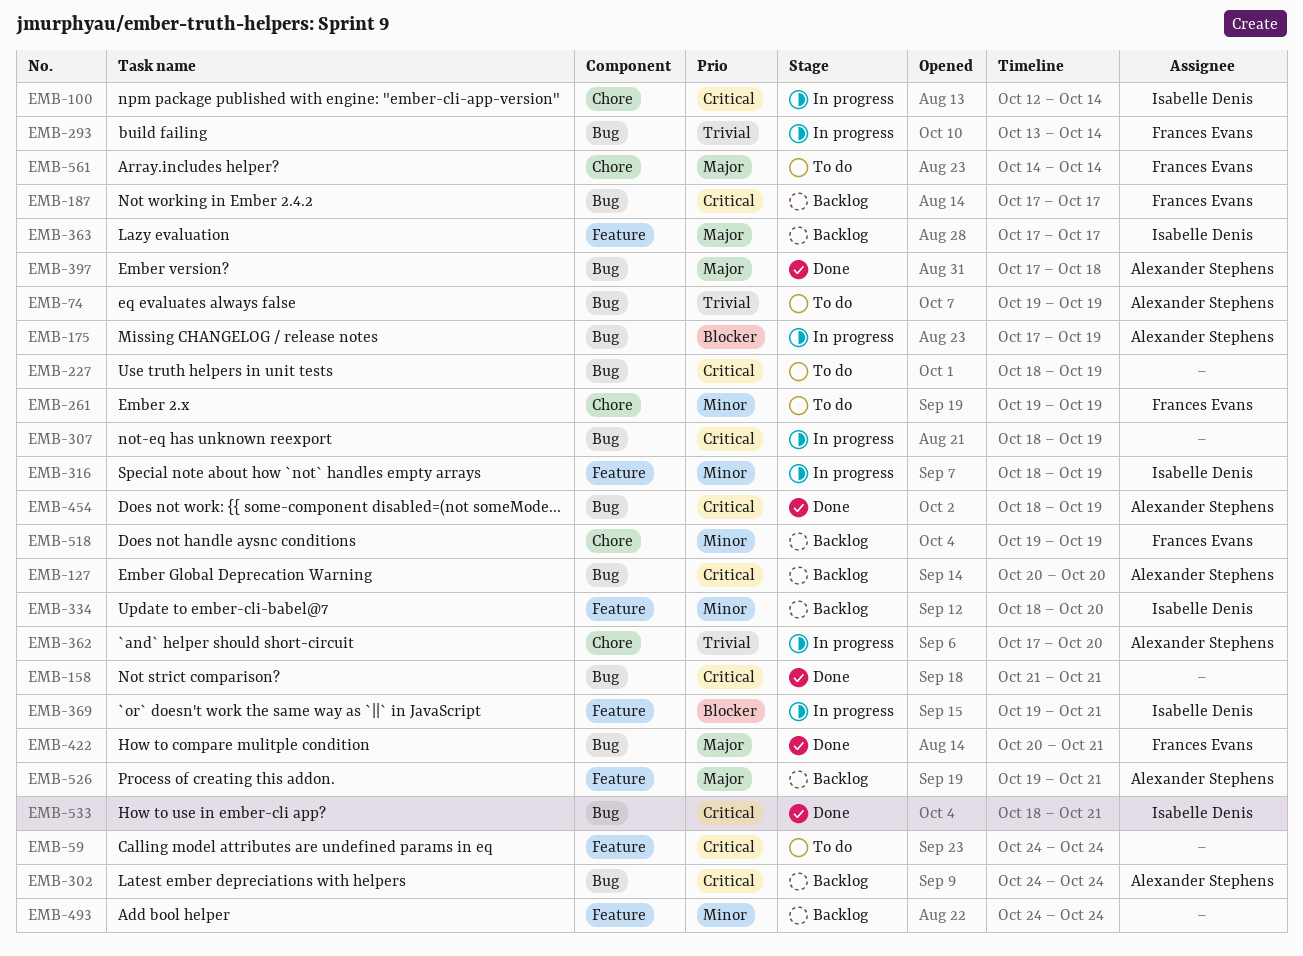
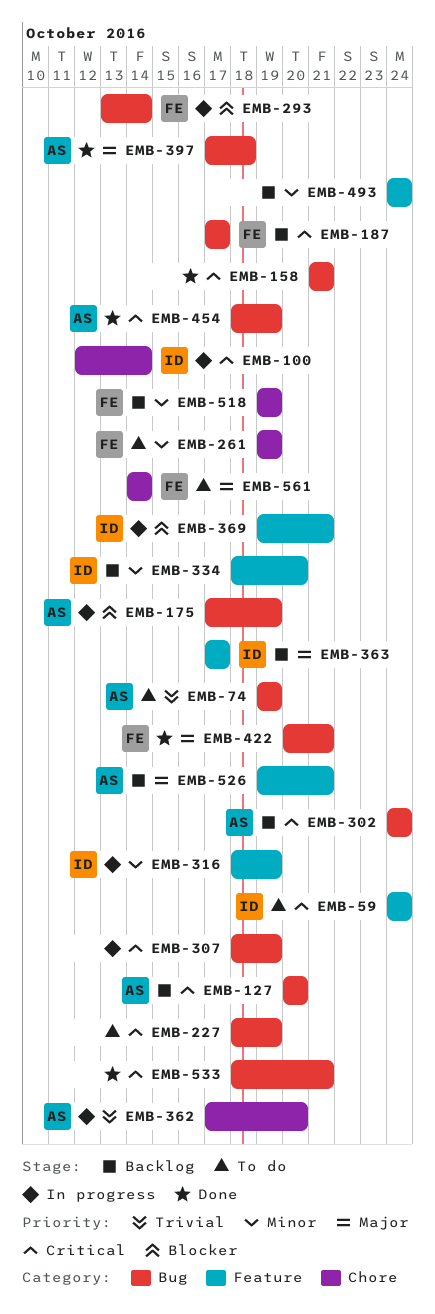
EMB-59, owner: none -> Isabelle Denis
EMB-293, priority: Trivial -> Blocker
EMB-533, owner: Isabelle Denis -> none

